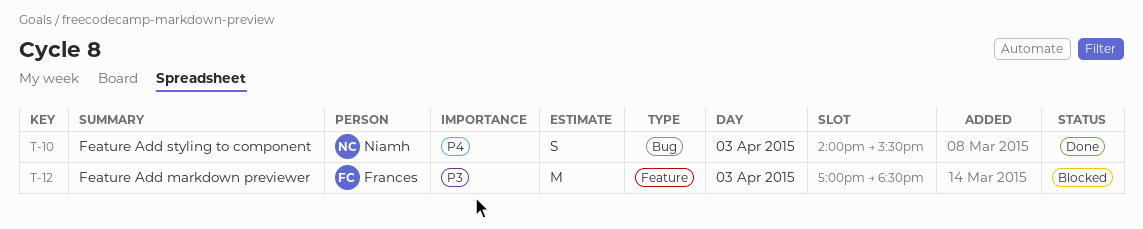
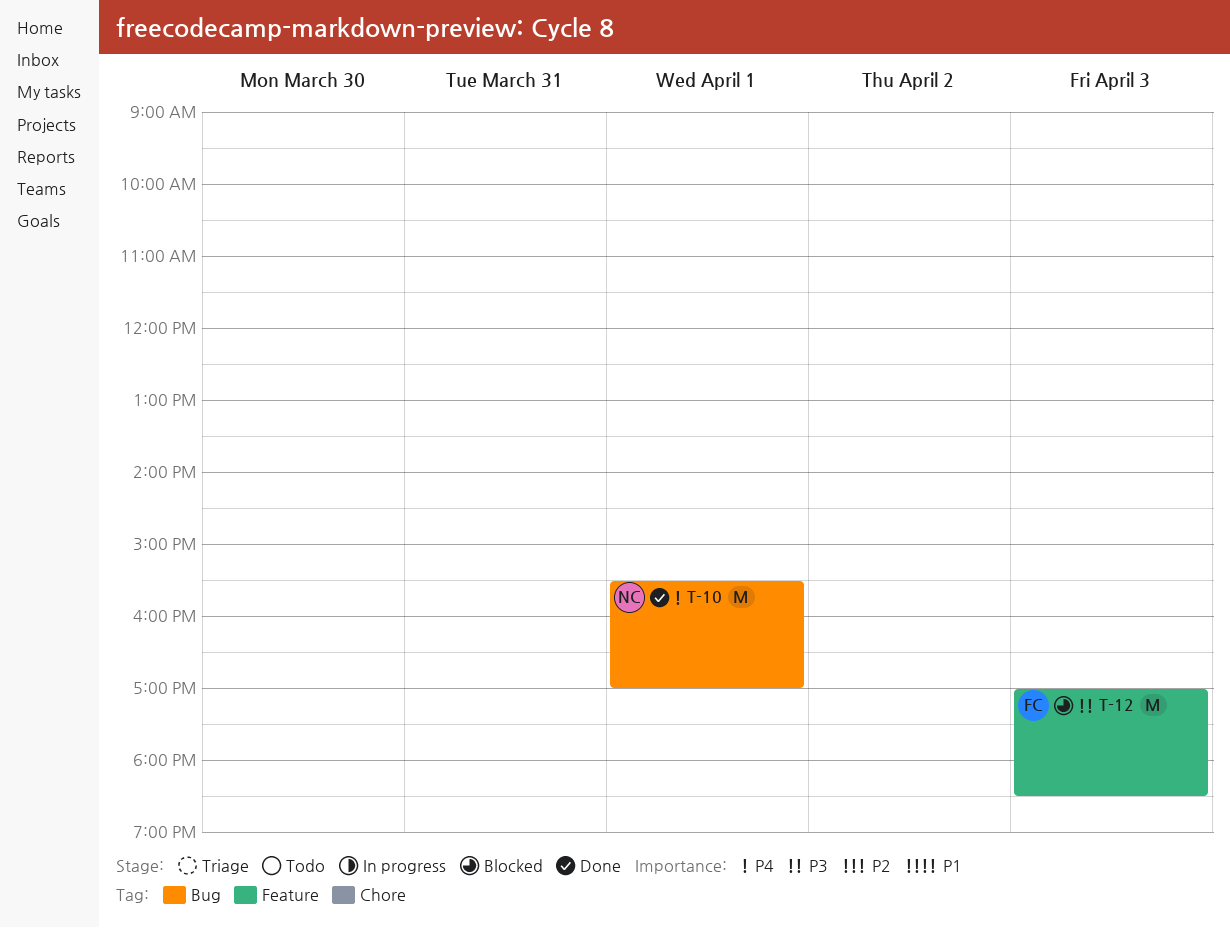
T-10, estimate: S -> M
T-10, day: Apr 3 -> Apr 1
T-10, begins: 14:00 -> 15:30
T-10, ends: 15:30 -> 17:00

